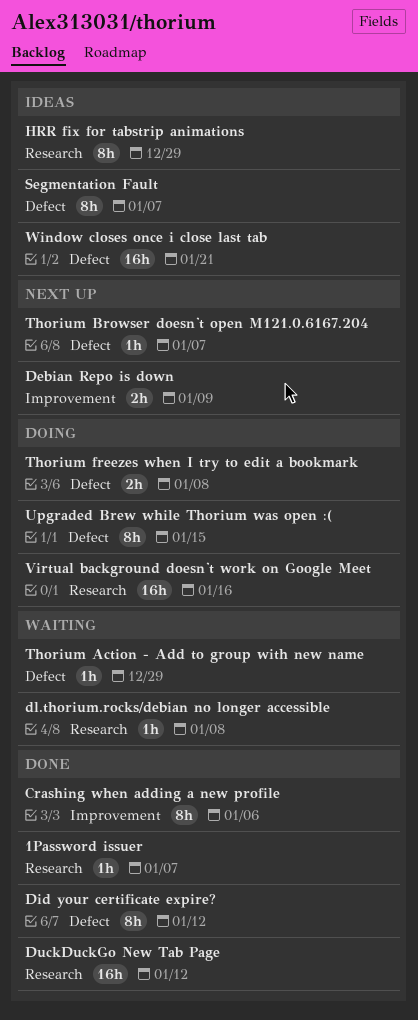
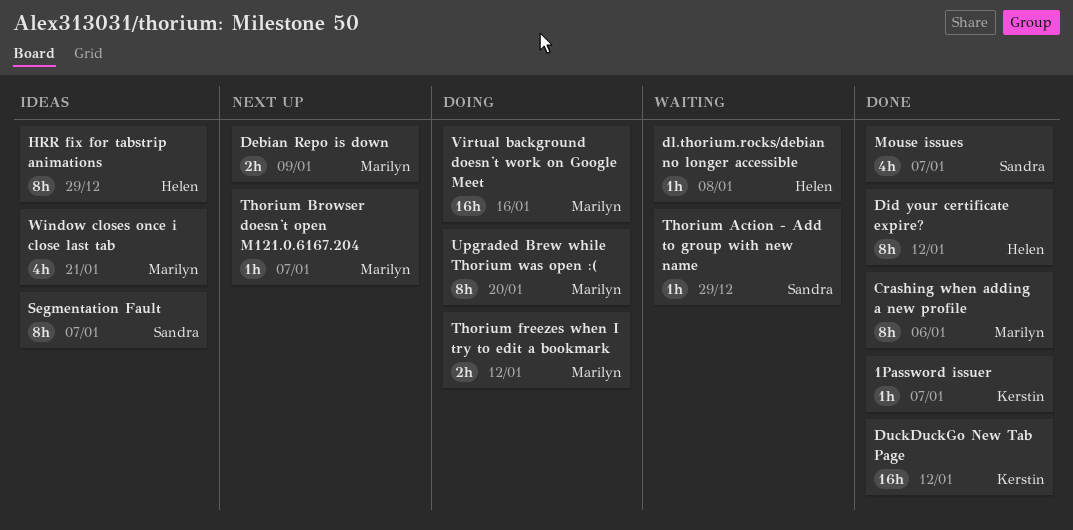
Mouse issues: none -> present
Thorium freezes when I try to edit a bookmark, due: Jan 8 -> Jan 12
Upgraded Brew while Thorium was open :(, due: Jan 15 -> Jan 20
Window closes once i close last tab, estimate: 16h -> 4h

